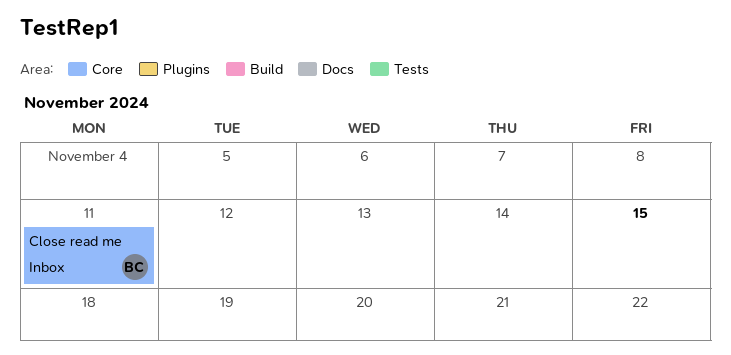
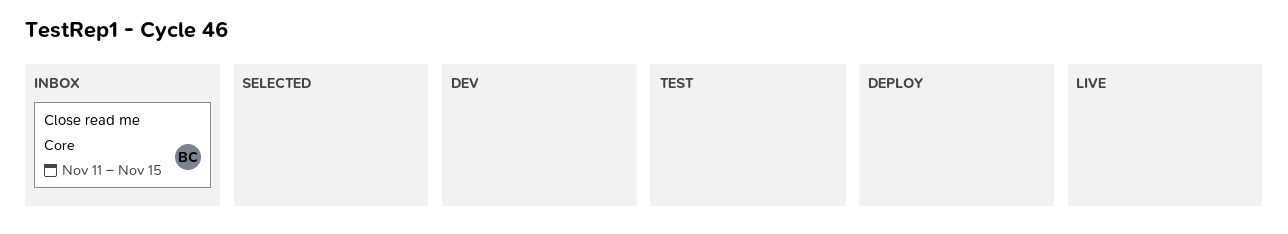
Close read me, due: Nov 11 -> Nov 15

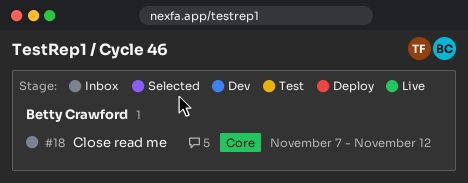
Close read me, start: Nov 11 -> Nov 7
Close read me, due: Nov 15 -> Nov 12

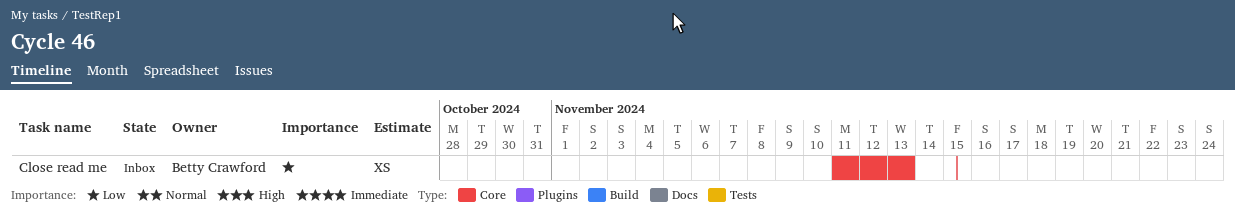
Close read me, start: Nov 7 -> Nov 11
Close read me, due: Nov 12 -> Nov 13

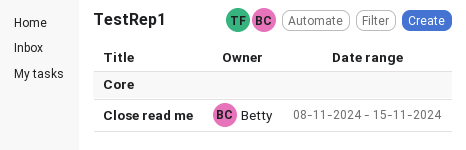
Close read me, start: Nov 11 -> Nov 8
Close read me, due: Nov 13 -> Nov 15

